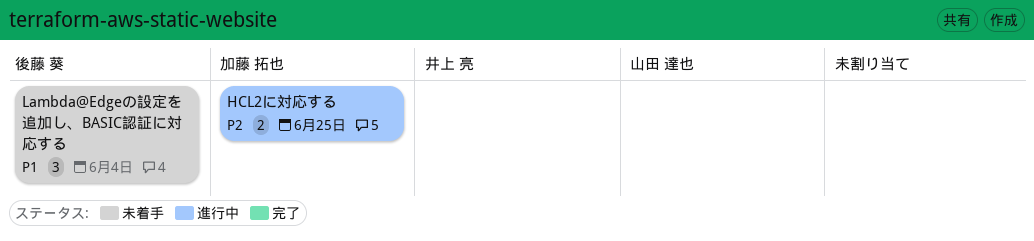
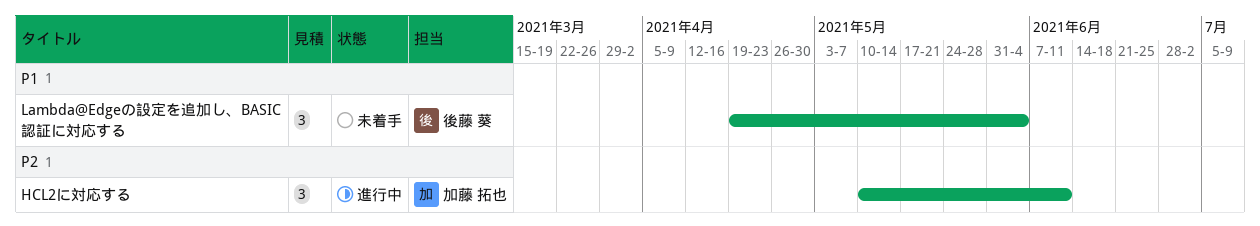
HCL2に対応する, estimate: 2 -> 3
HCL2に対応する, due: Jun 25 -> Jun 11

